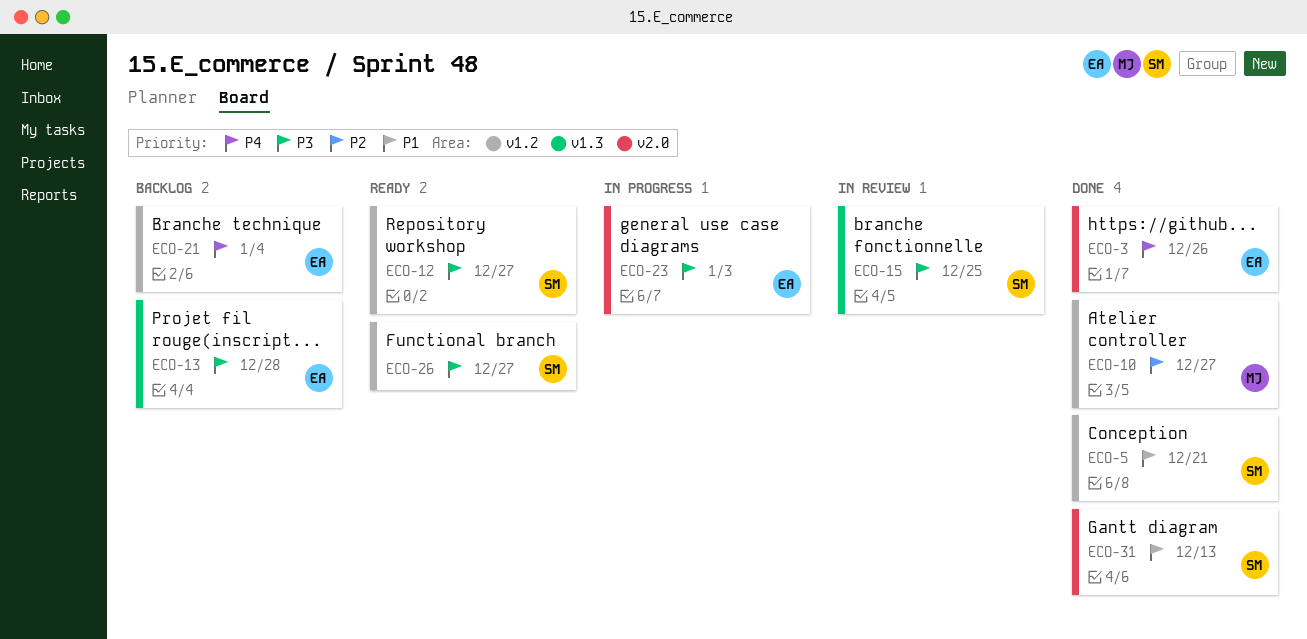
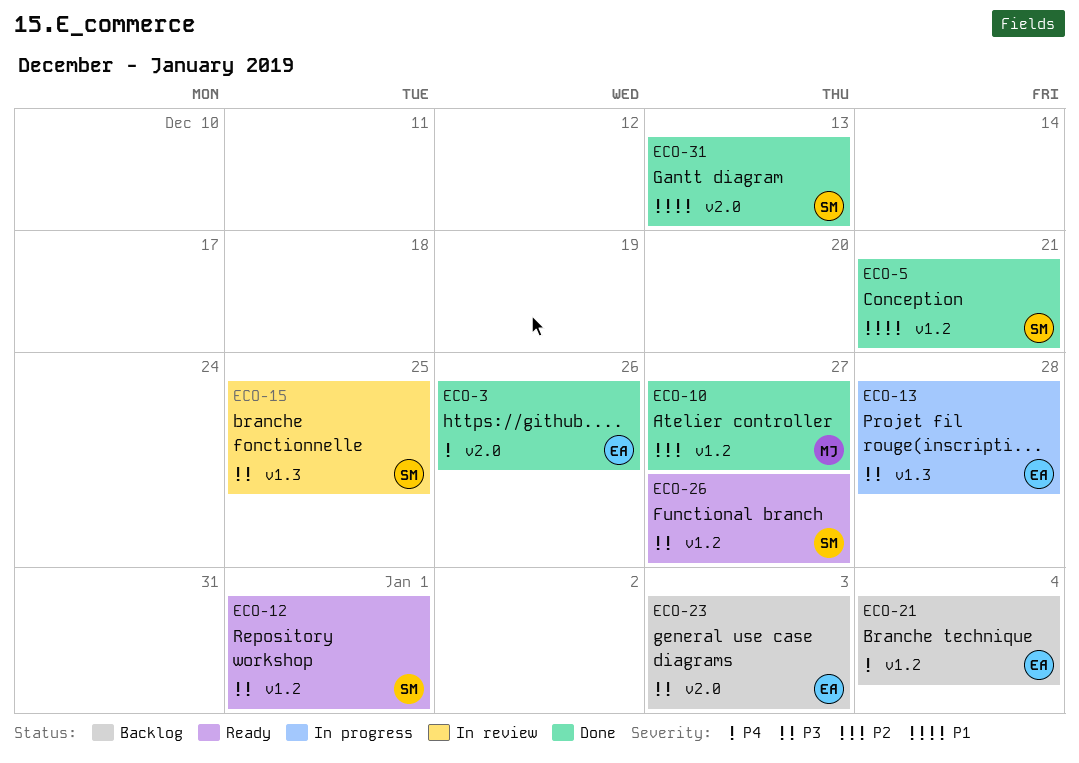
ECO-12, due: Dec 27 -> Jan 1
ECO-13, status: Backlog -> In progress
ECO-23, status: In progress -> Backlog

